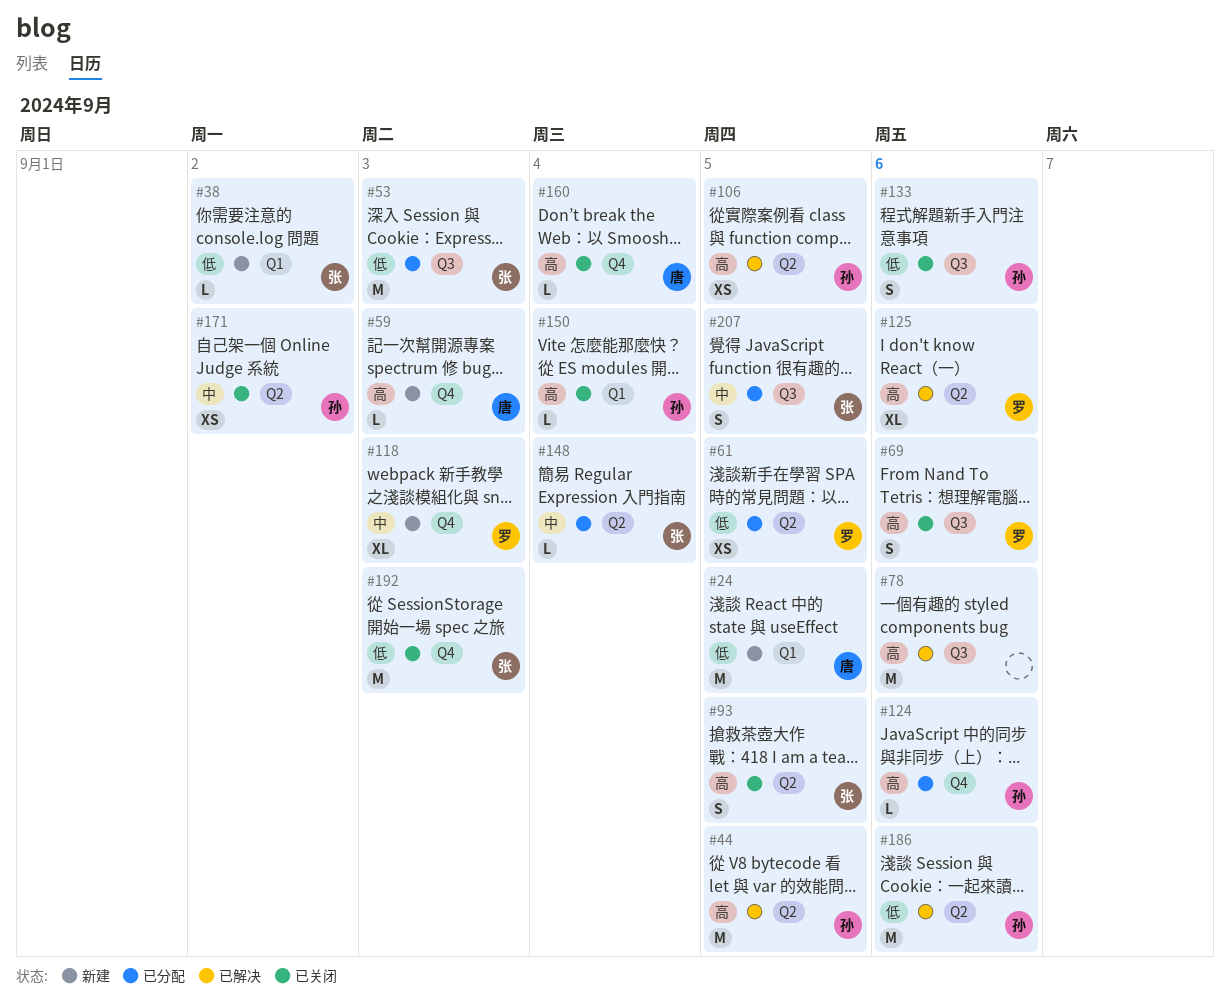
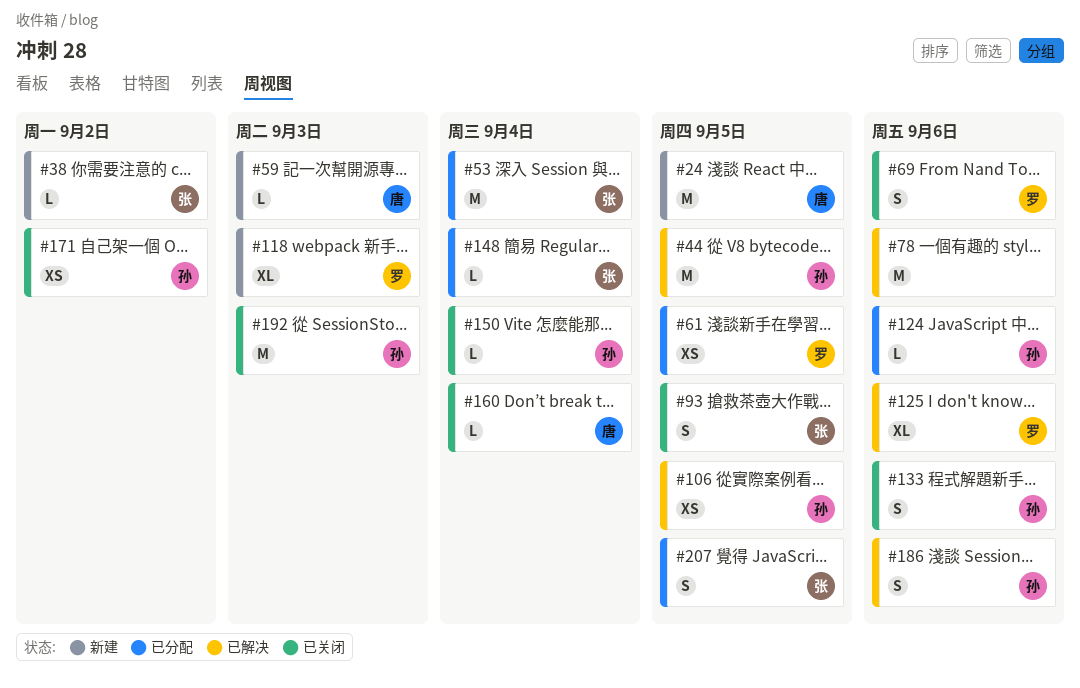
#53, due: Sep 3 -> Sep 4
#186, estimate: M -> S
#192, owner: 张 -> 孙

